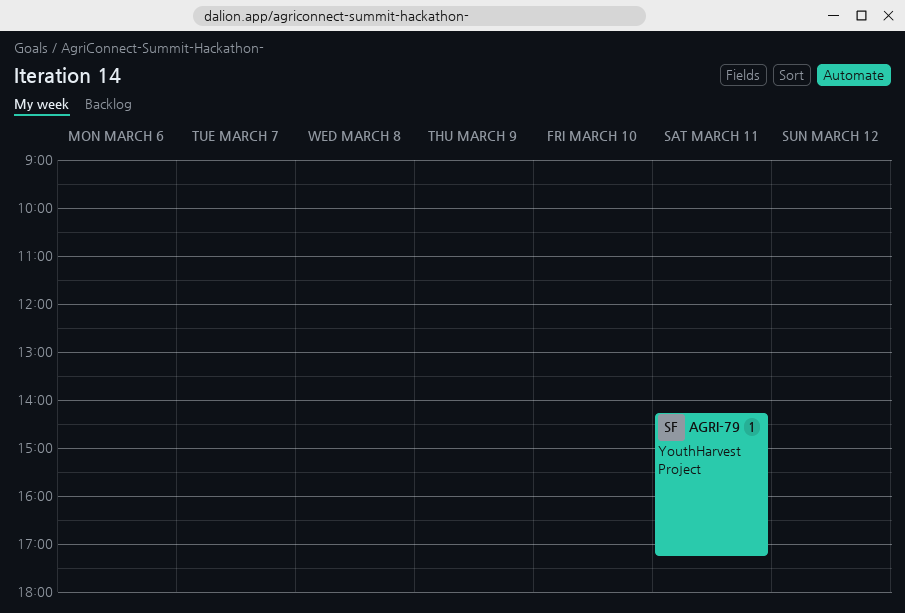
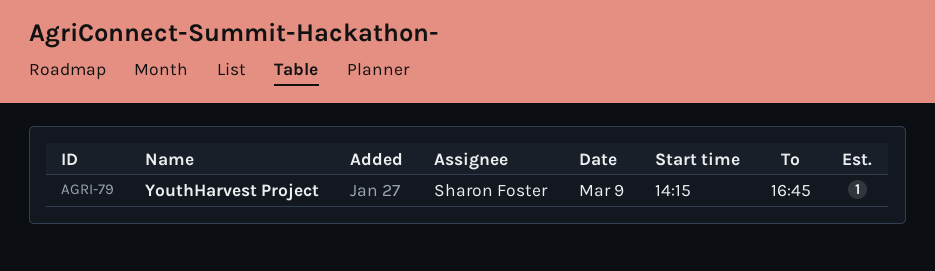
AGRI-79, day: Mar 11 -> Mar 9
AGRI-79, ends: 17:15 -> 16:45

